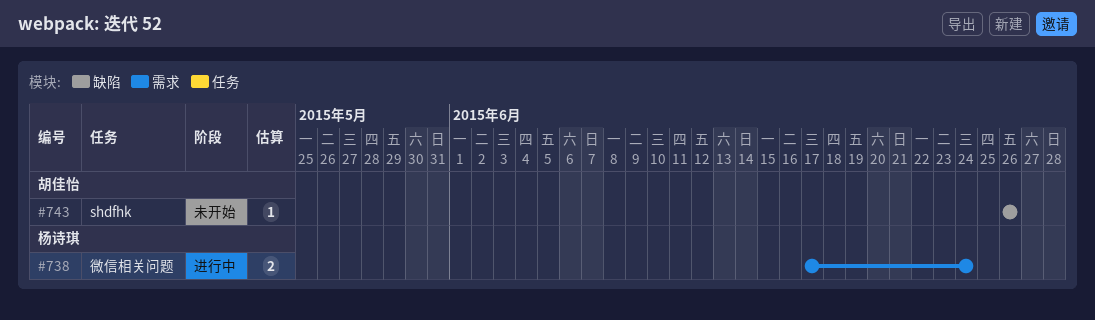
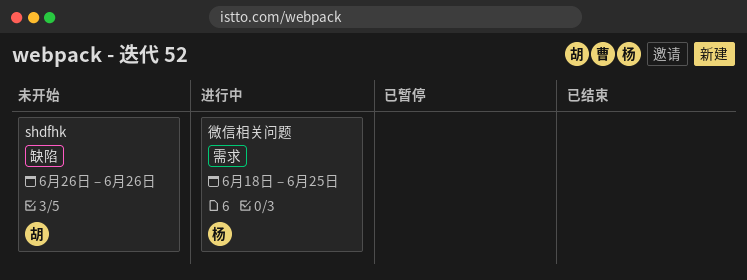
微信相关问题, start: Jun 17 -> Jun 18
微信相关问题, due: Jun 24 -> Jun 25

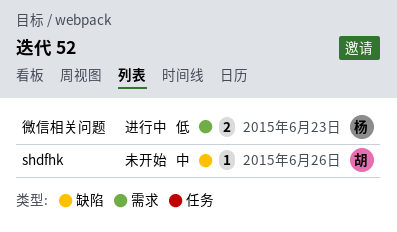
微信相关问题, due: Jun 25 -> Jun 23

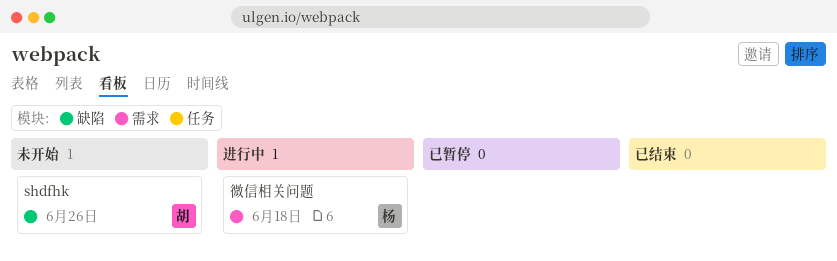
微信相关问题, due: Jun 23 -> Jun 18

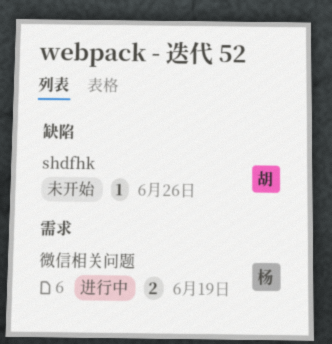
微信相关问题, due: Jun 18 -> Jun 19

